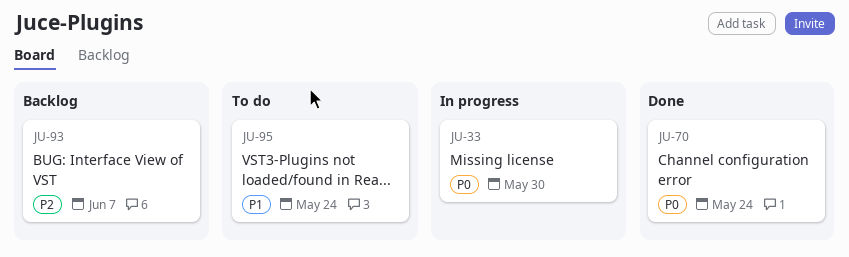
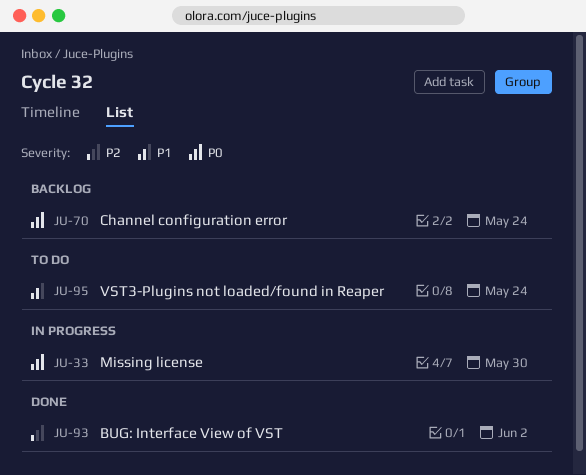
JU-70, status: Done -> Backlog
JU-93, status: Backlog -> Done
JU-93, due: Jun 7 -> Jun 2

